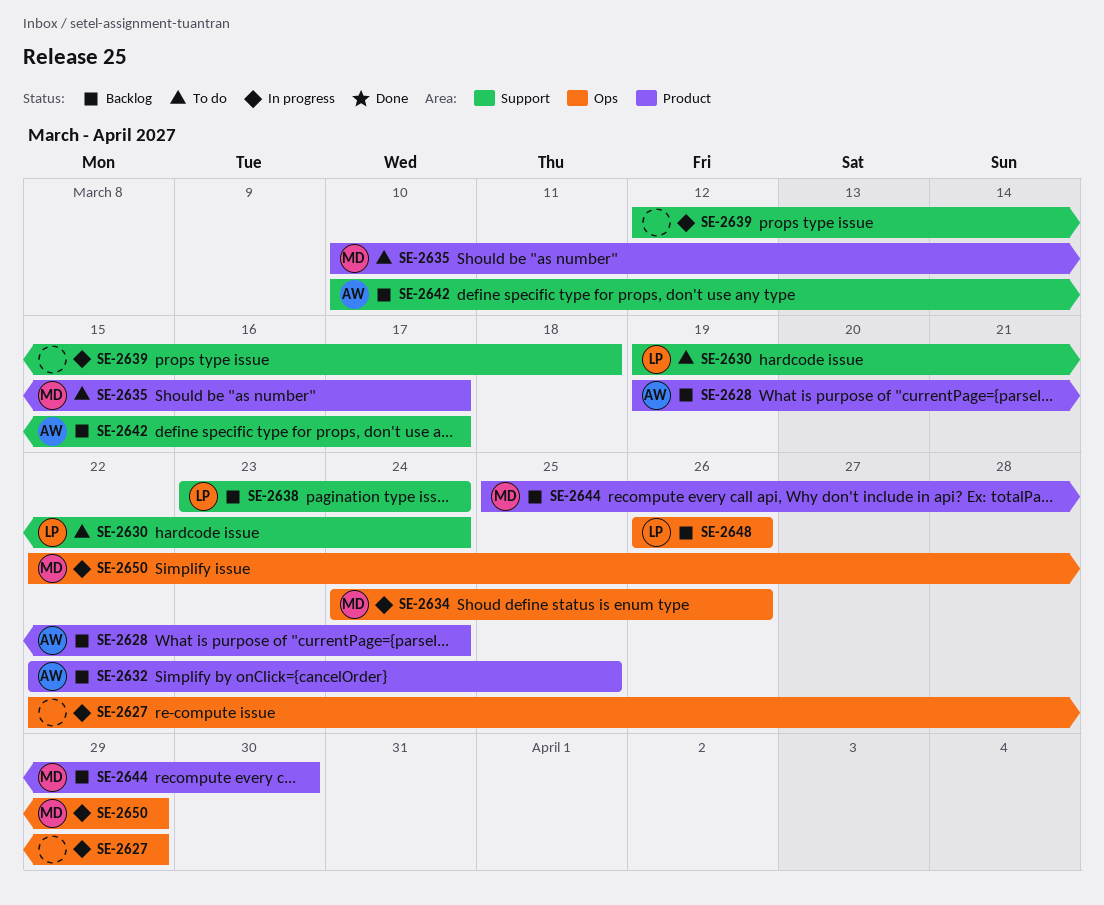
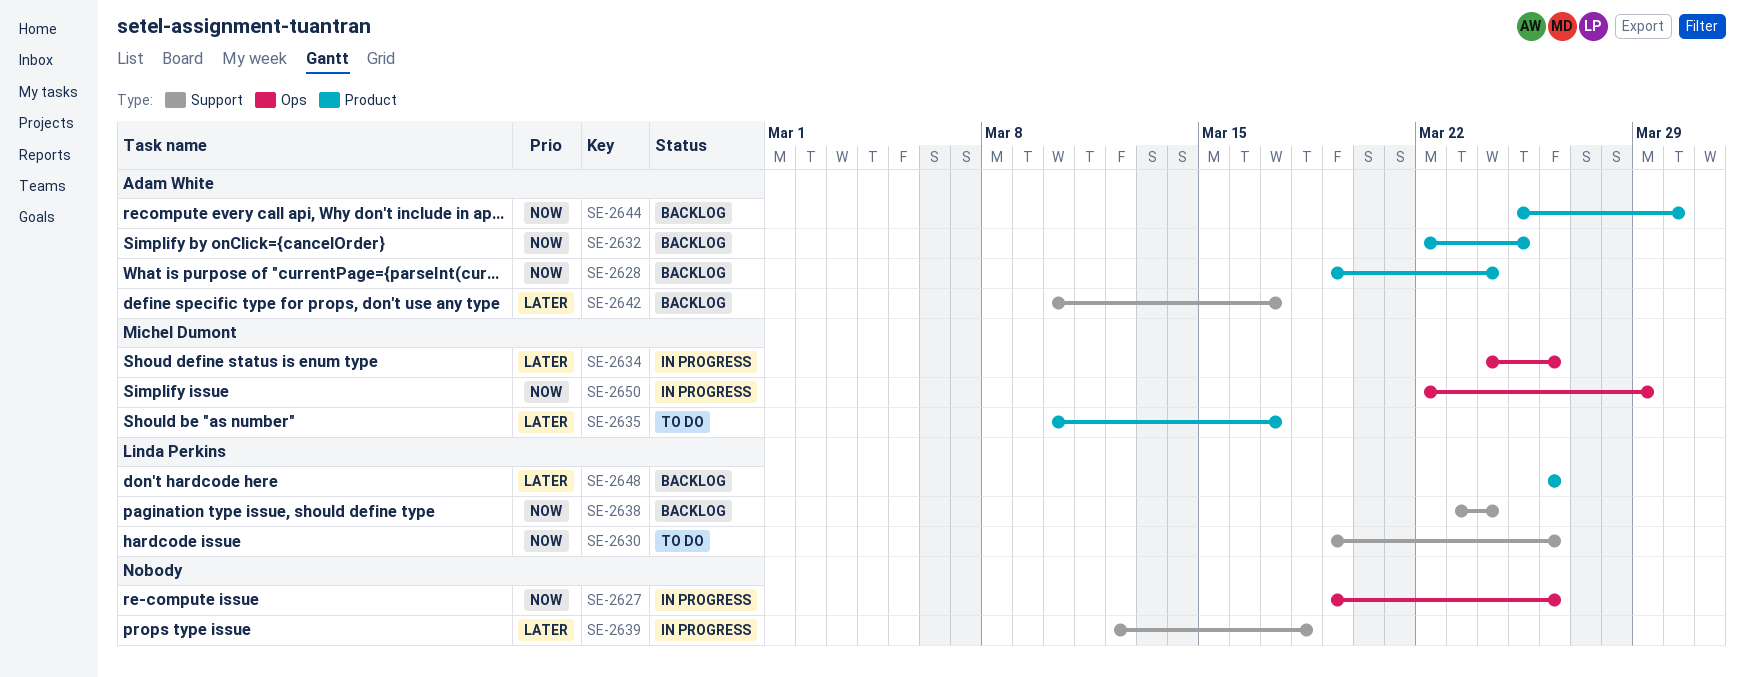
SE-2627, start: Mar 22 -> Mar 19
SE-2627, due: Mar 29 -> Mar 26
SE-2630, due: Mar 24 -> Mar 26
SE-2644, owner: Michel Dumont -> Adam White
SE-2648, label: Ops -> Product

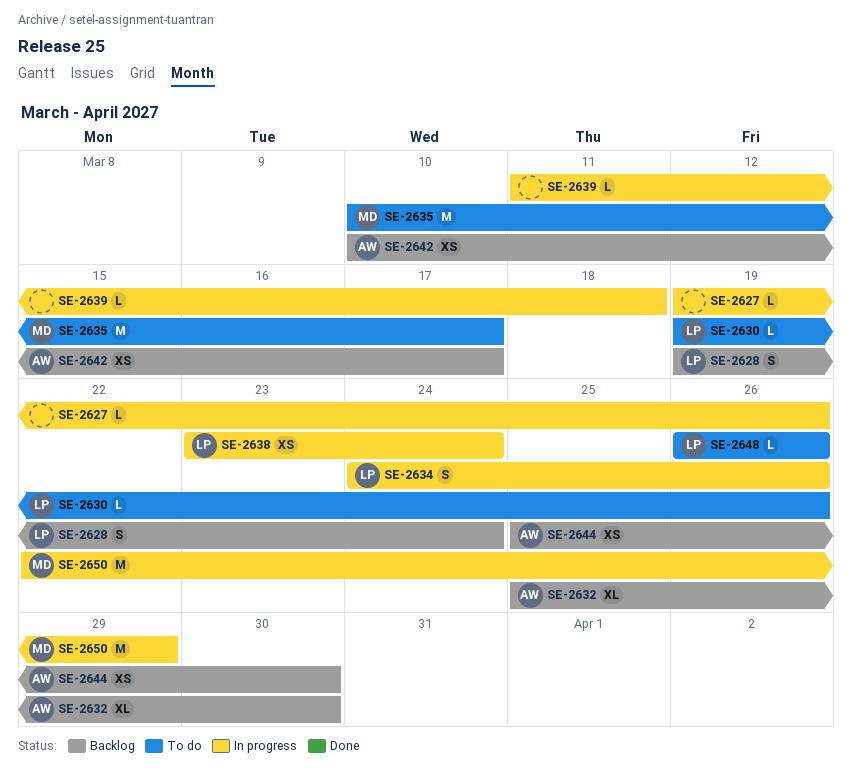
SE-2628, owner: Adam White -> Linda Perkins
SE-2632, start: Mar 22 -> Mar 25
SE-2632, due: Mar 25 -> Mar 30
SE-2634, owner: Michel Dumont -> Linda Perkins
SE-2638, status: Backlog -> In progress
SE-2639, start: Mar 12 -> Mar 11
SE-2648, status: Backlog -> To do

